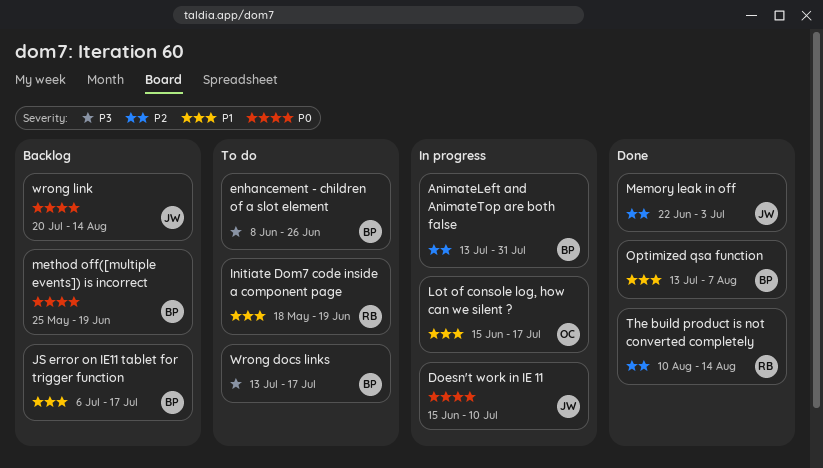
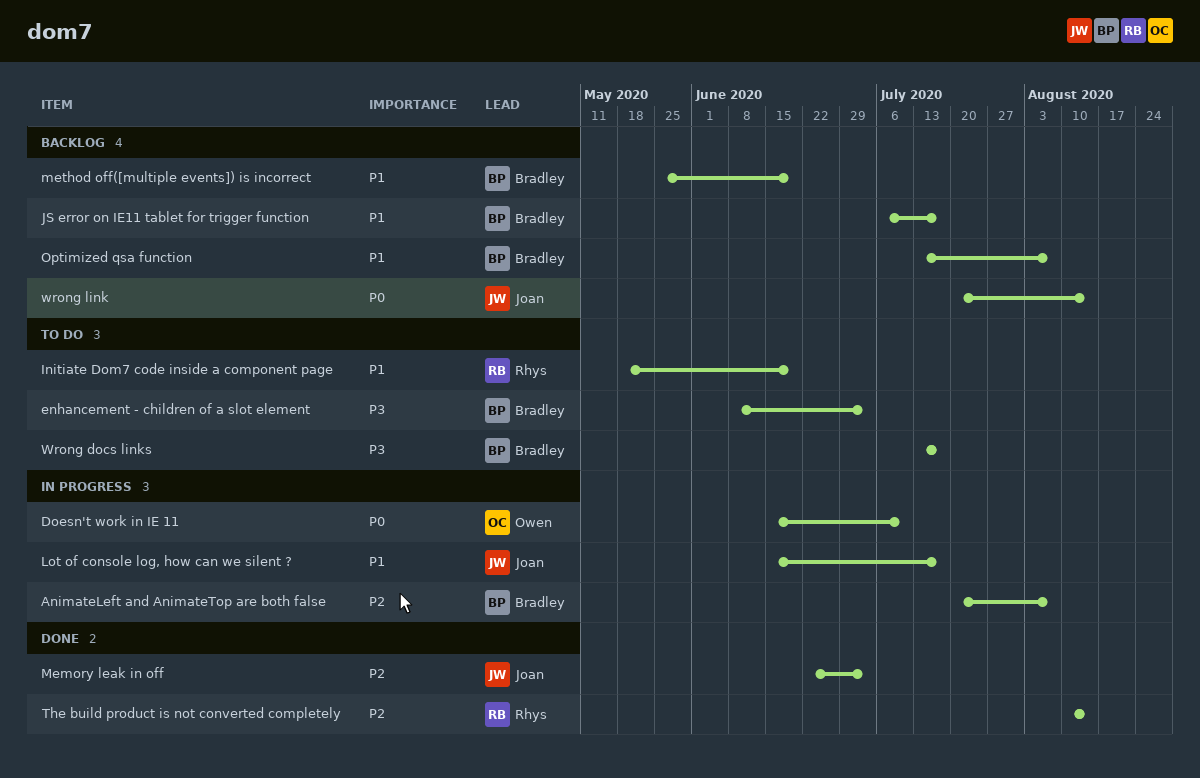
AnimateLeft and AnimateTop are both false, start: Jul 13 -> Jul 20
AnimateLeft and AnimateTop are both false, due: Jul 31 -> Aug 7
Doesn't work in IE 11, owner: Joan -> Owen
enhancement - children of a slot element, due: Jun 26 -> Jul 3
Lot of console log, how can we silent ?, owner: Owen -> Joan
method off([multiple events]) is incorrect, priority: P0 -> P1
Optimized qsa function, status: Done -> Backlog

